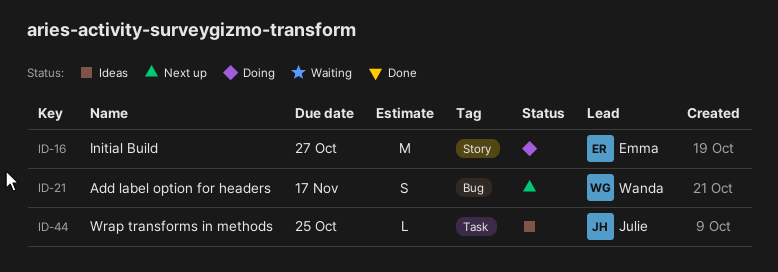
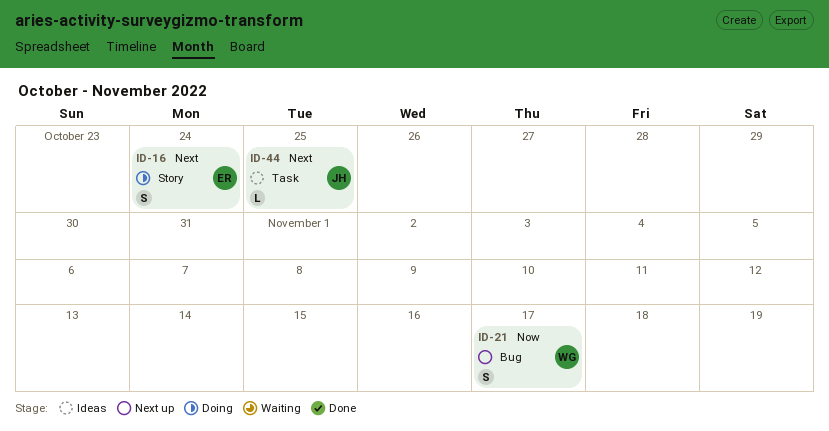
ID-16, estimate: M -> S
ID-16, due: Oct 27 -> Oct 24

